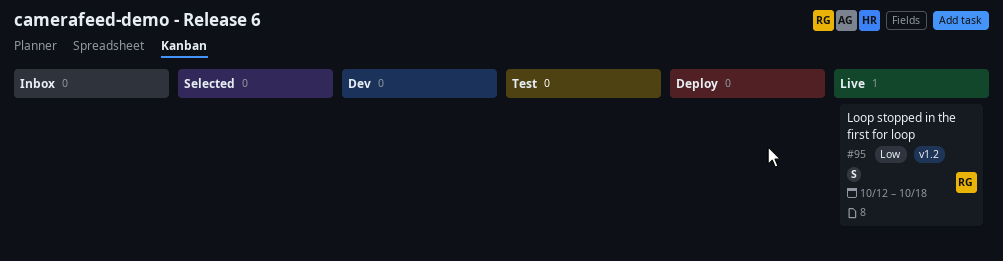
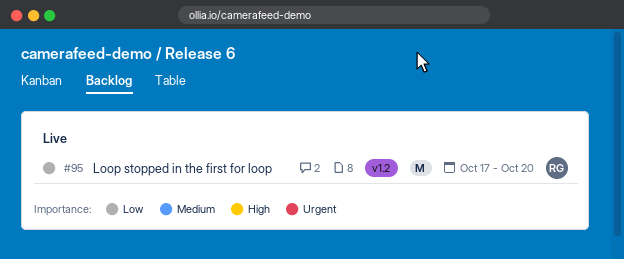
#95, estimate: S -> M
#95, start: Oct 12 -> Oct 17
#95, due: Oct 18 -> Oct 20

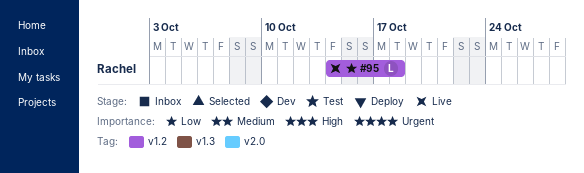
#95, estimate: M -> L
#95, start: Oct 17 -> Oct 14
#95, due: Oct 20 -> Oct 18

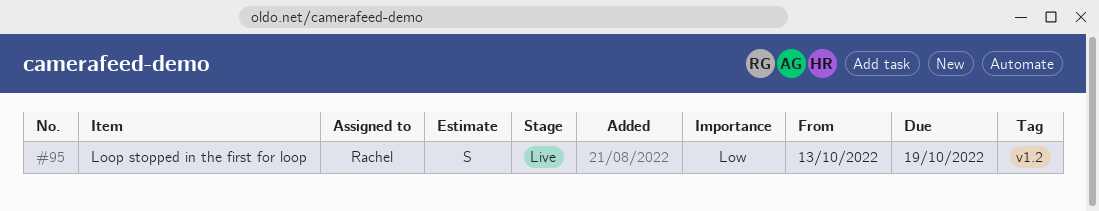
#95, estimate: L -> S
#95, start: Oct 14 -> Oct 13
#95, due: Oct 18 -> Oct 19

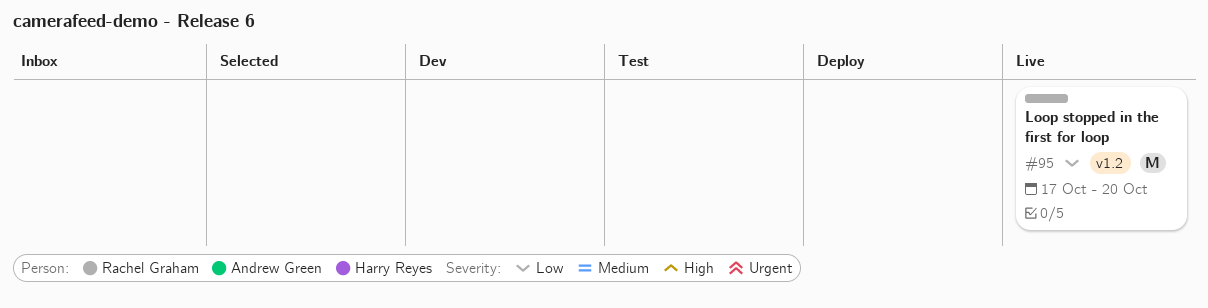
#95, estimate: S -> M
#95, start: Oct 13 -> Oct 17
#95, due: Oct 19 -> Oct 20

